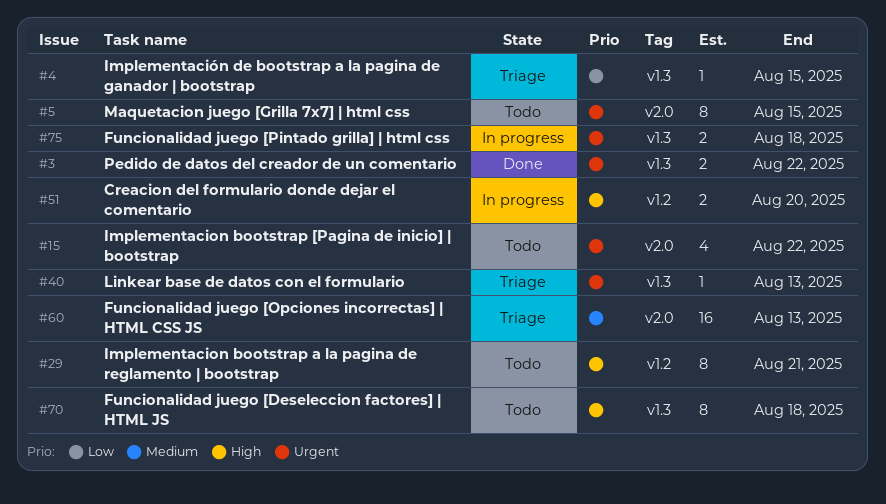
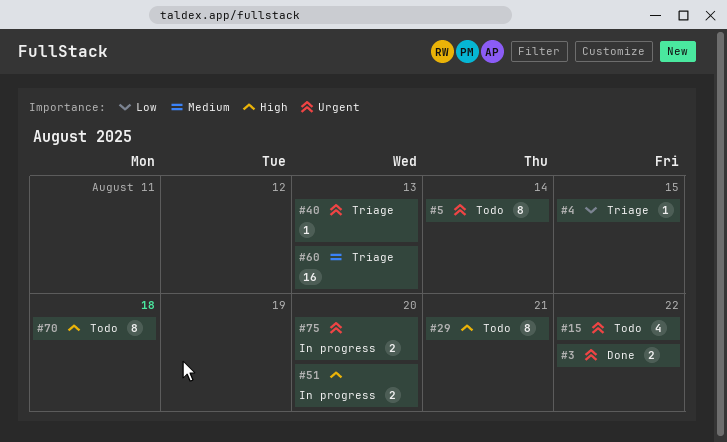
#5, due: Aug 15 -> Aug 14
#75, due: Aug 18 -> Aug 20

